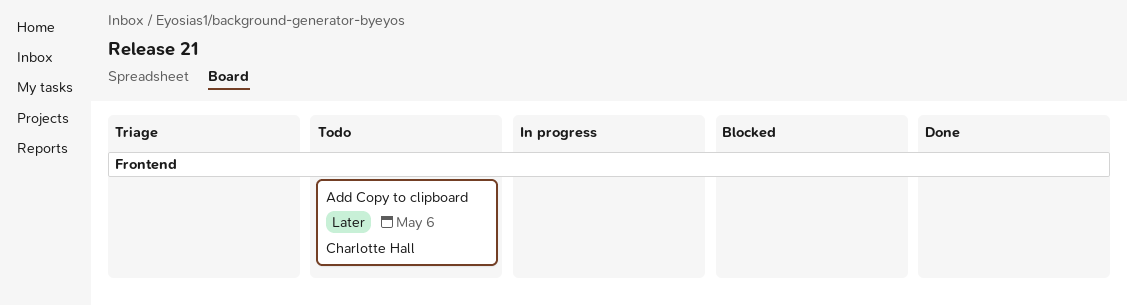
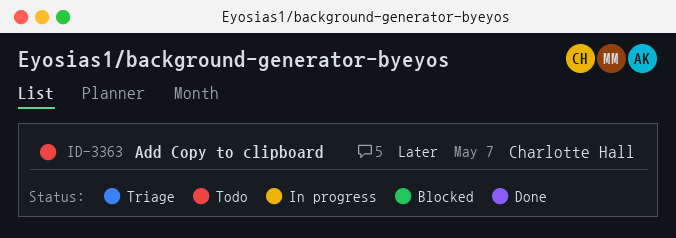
Add Copy to clipboard, due: May 6 -> May 7

